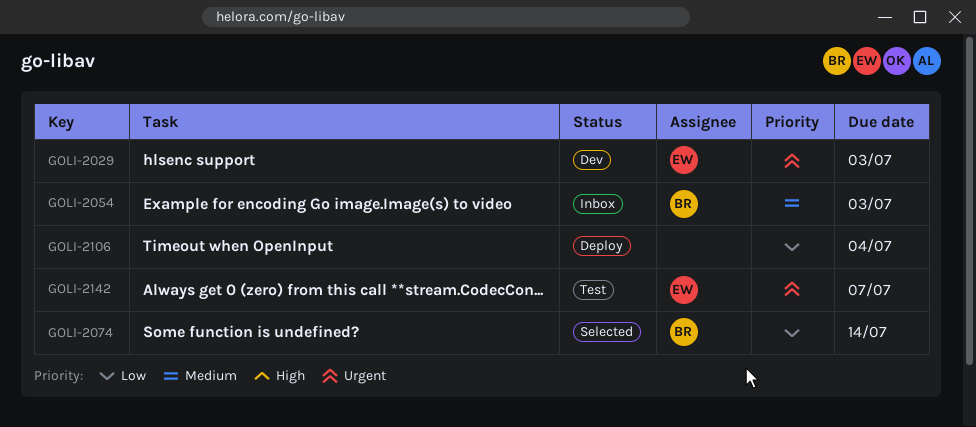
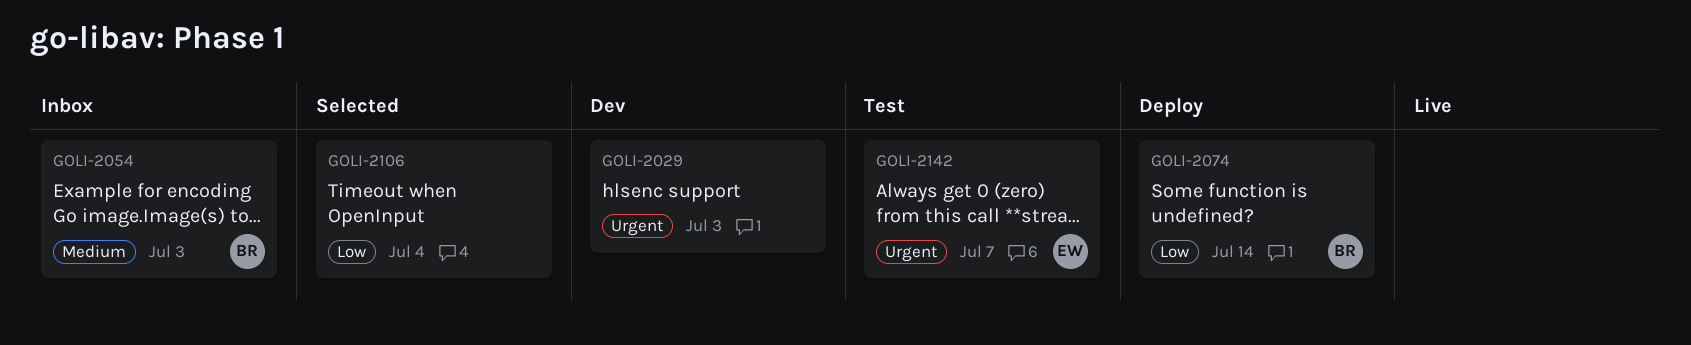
GOLI-2029, owner: EW -> none
GOLI-2074, status: Selected -> Deploy
GOLI-2106, status: Deploy -> Selected

